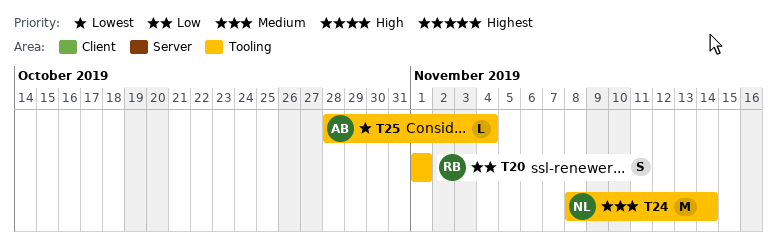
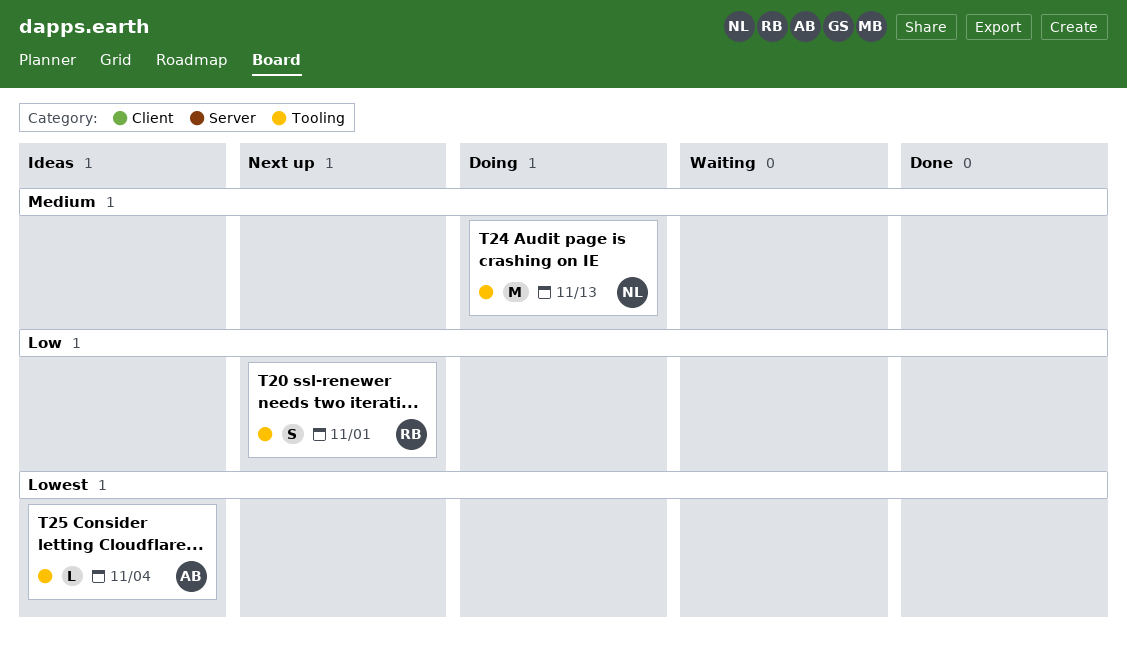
T24, due: Nov 14 -> Nov 13

